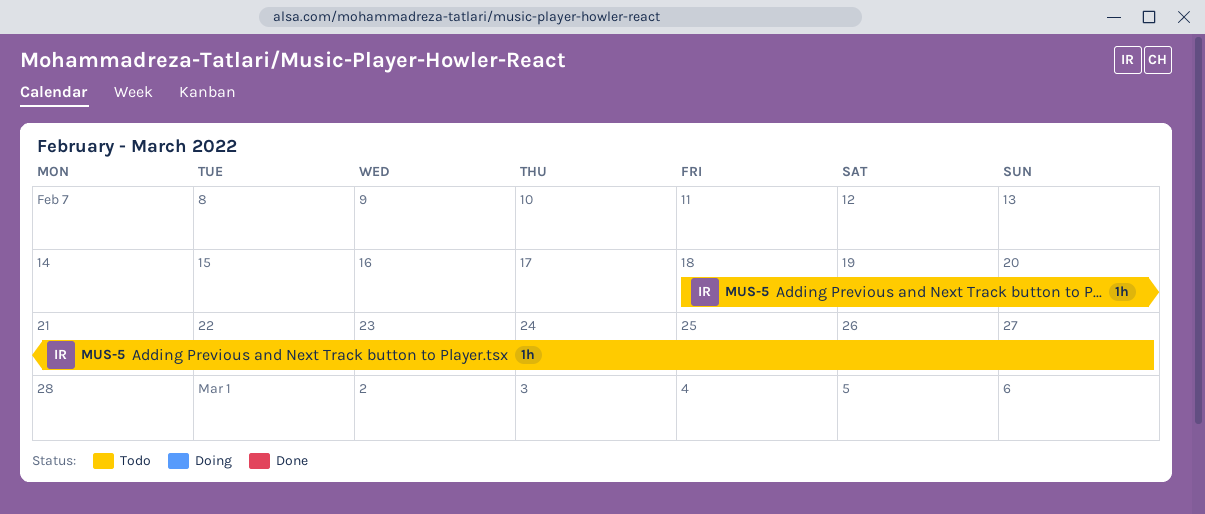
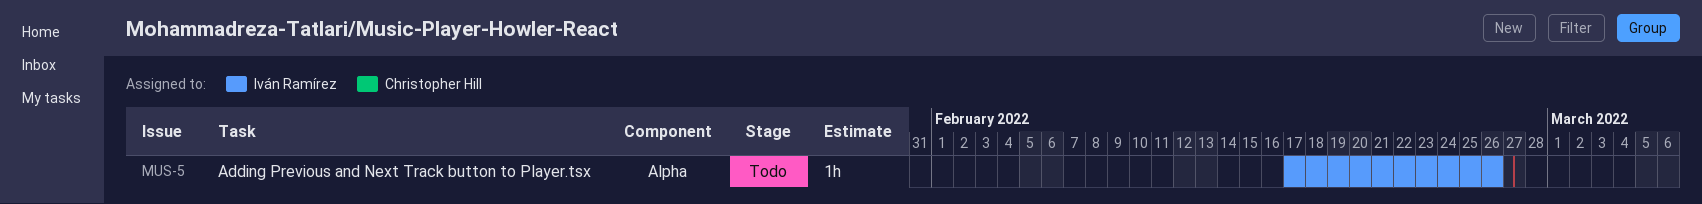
MUS-5, start: Feb 18 -> Feb 17
MUS-5, due: Feb 27 -> Feb 26

